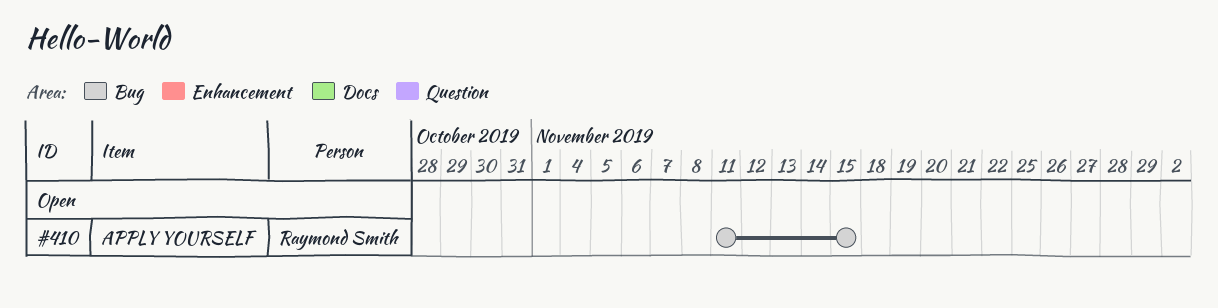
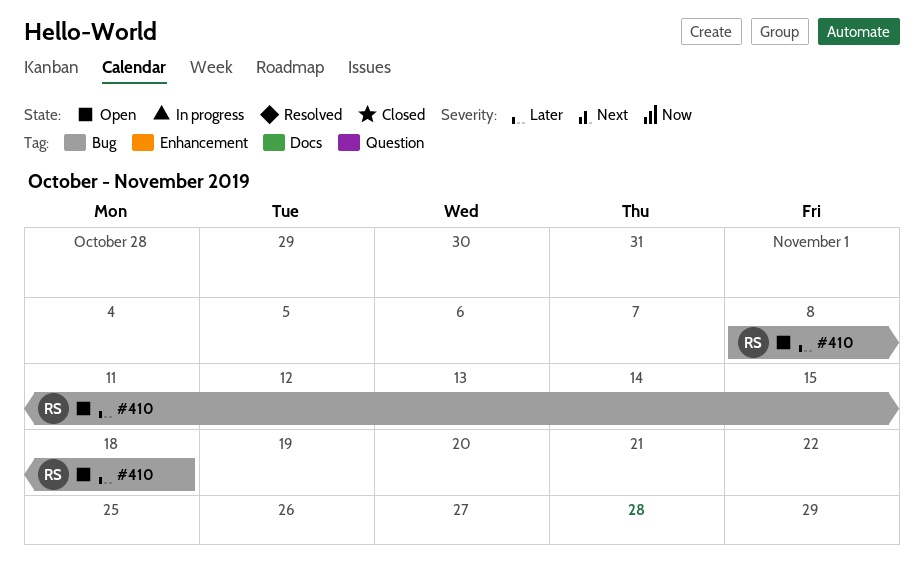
#410, start: Nov 11 -> Nov 8
#410, due: Nov 15 -> Nov 18

